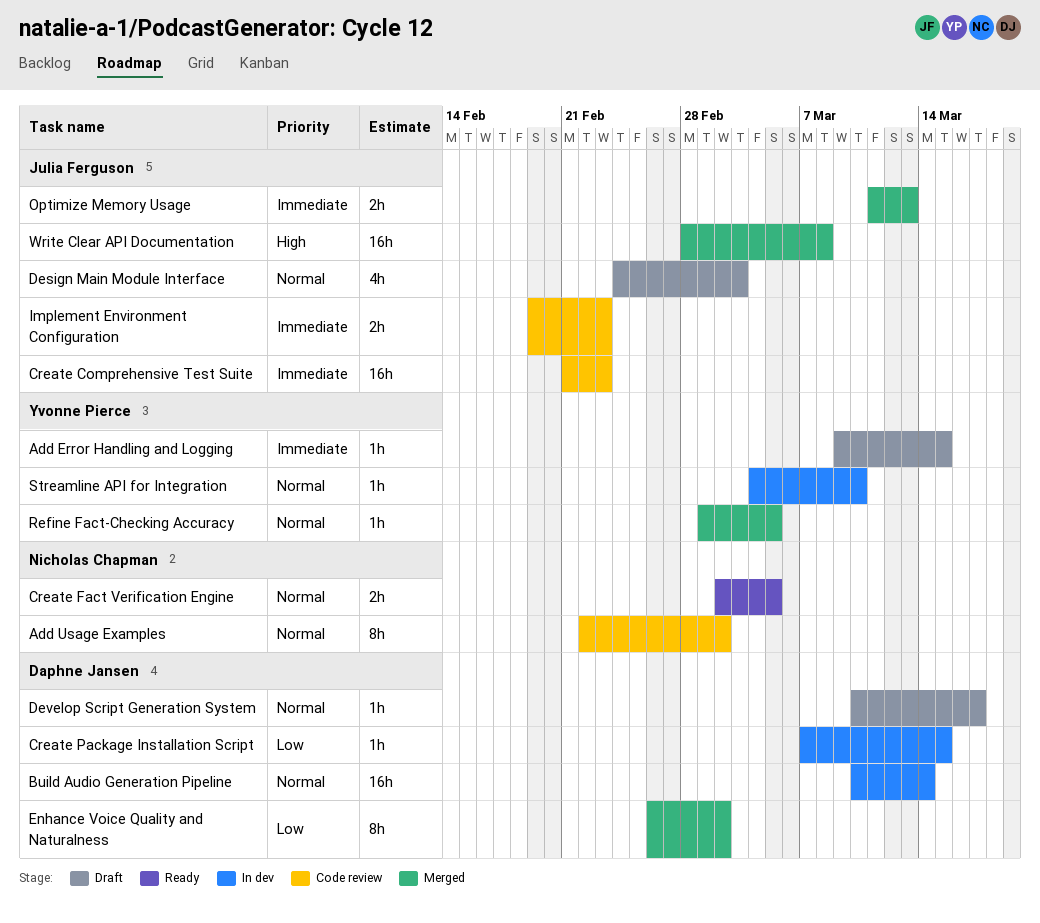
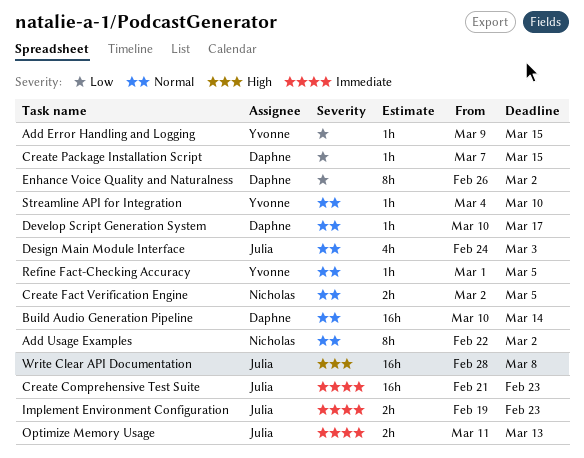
Add Error Handling and Logging, priority: Immediate -> Low

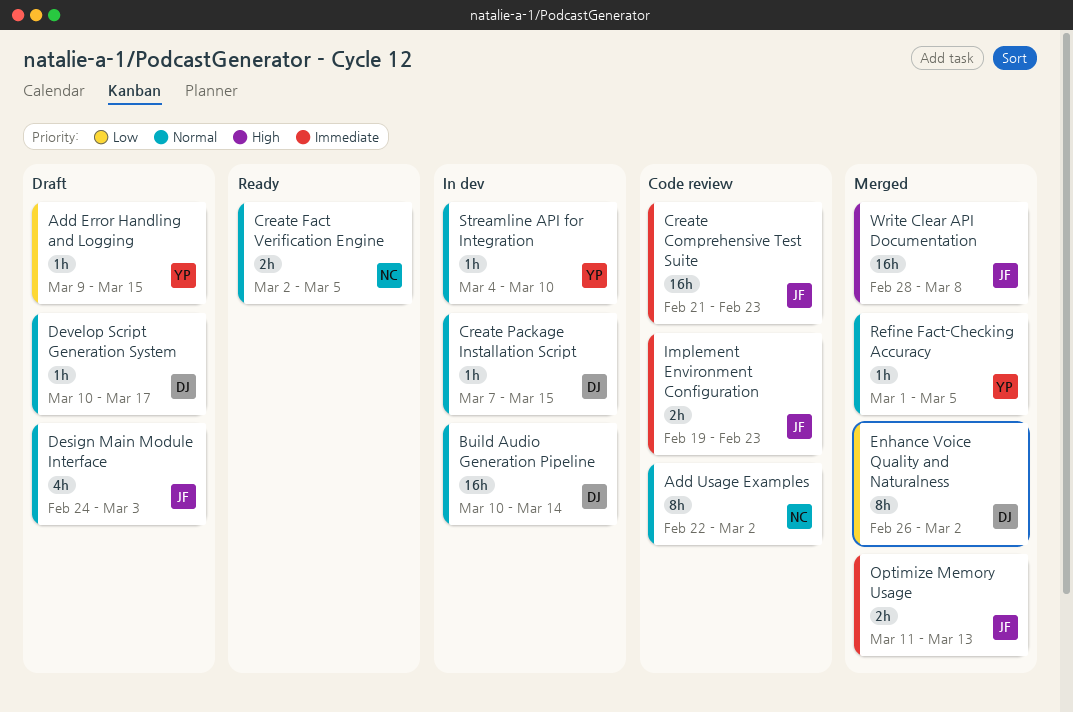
Create Package Installation Script, priority: Low -> Normal

